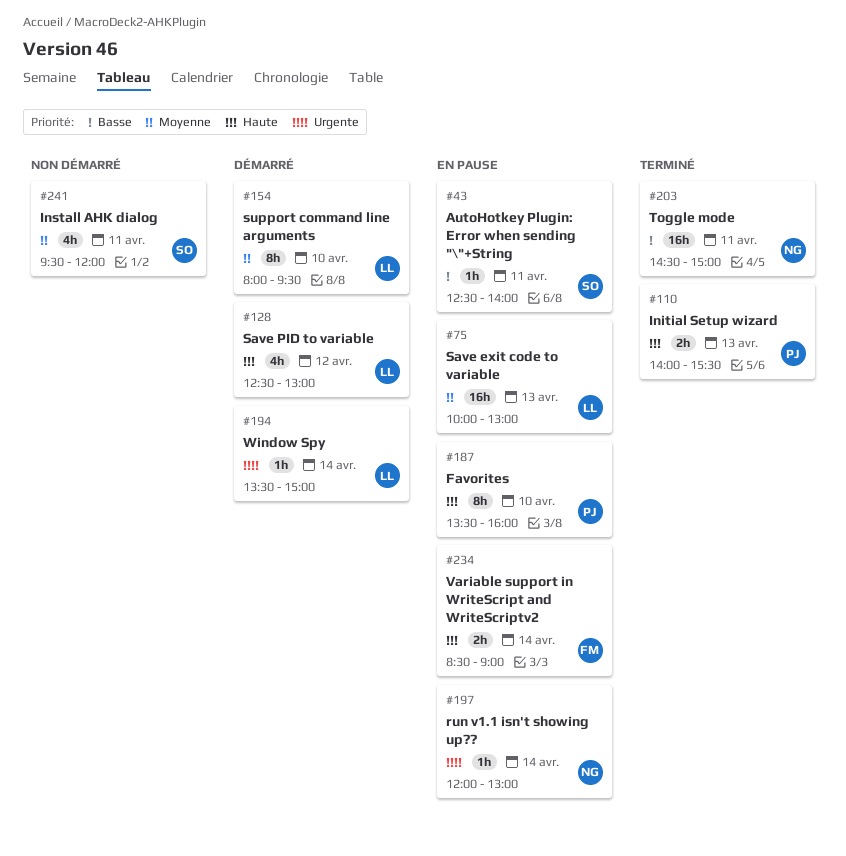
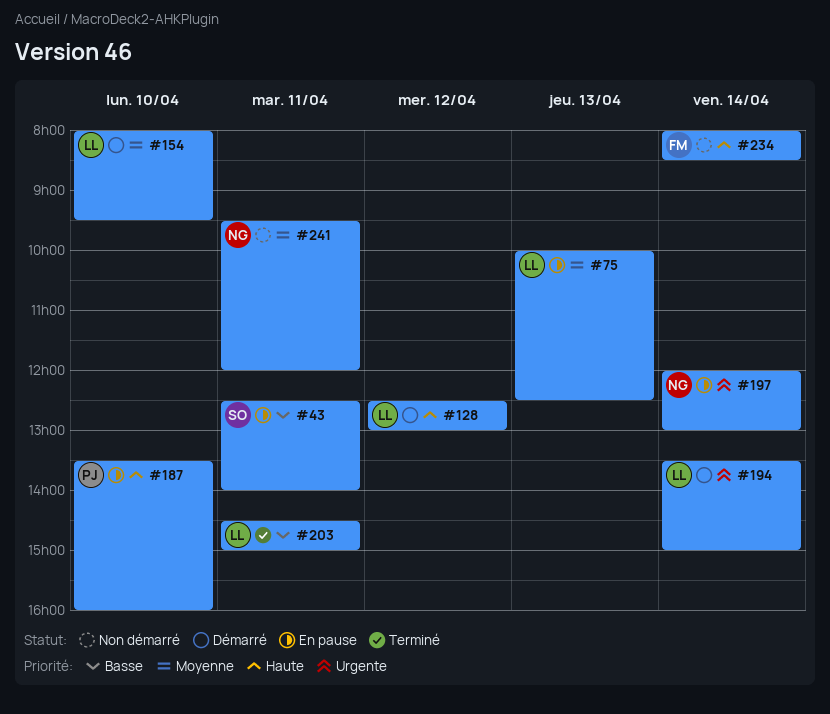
#75, ends: 13:00 -> 12:30
#110: present -> none
#203, owner: NG -> LL
#234, status: En pause -> Non démarré
#234, begins: 08:30 -> 08:00
#234, ends: 09:00 -> 08:30
#241, owner: SO -> NG

